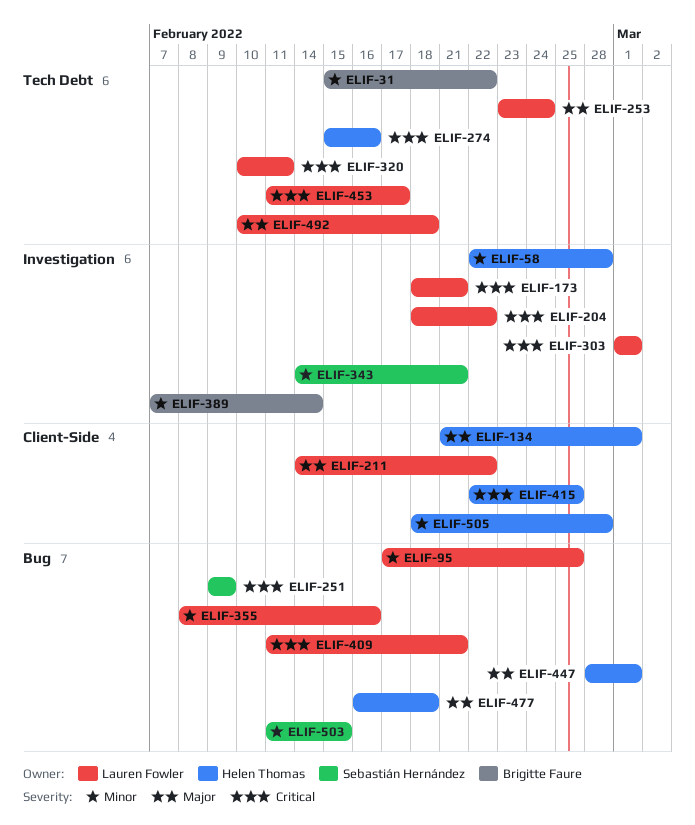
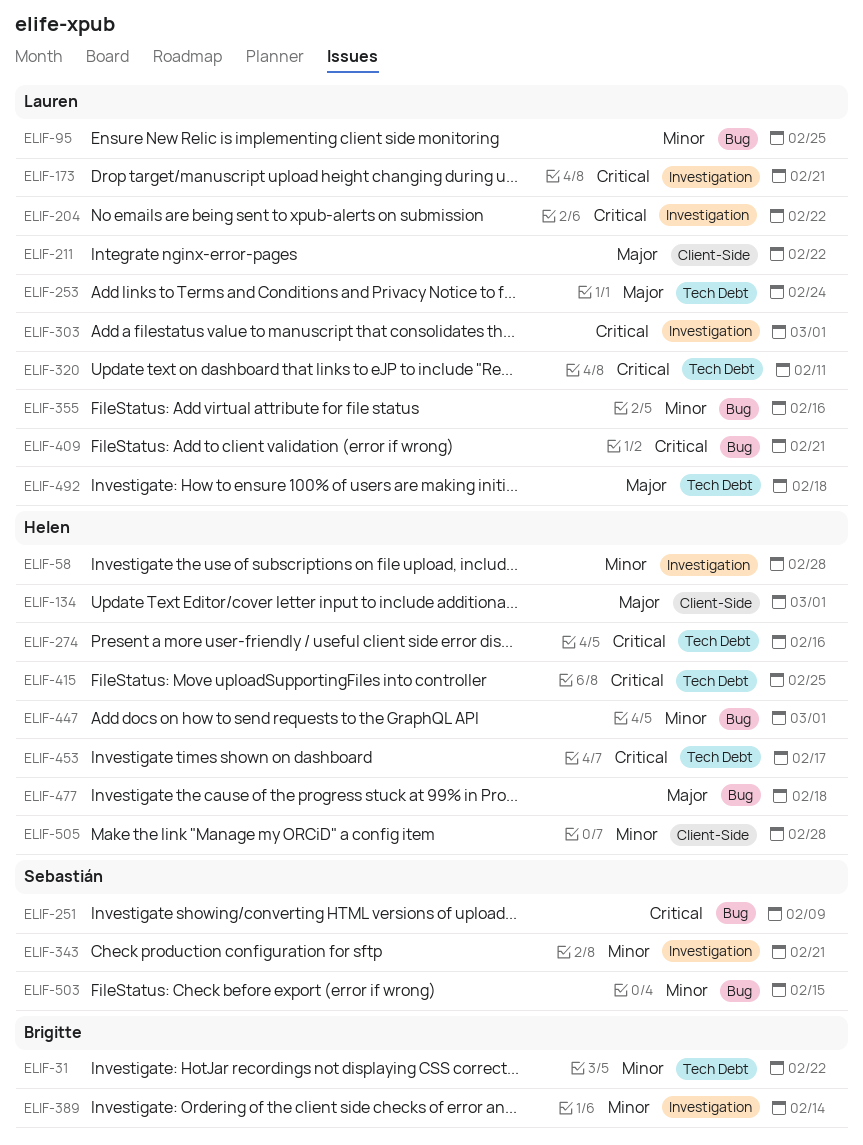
ELIF-415, label: Client-Side -> Tech Debt
ELIF-447, priority: Major -> Minor
ELIF-453, owner: Lauren Fowler -> Helen Thomas

